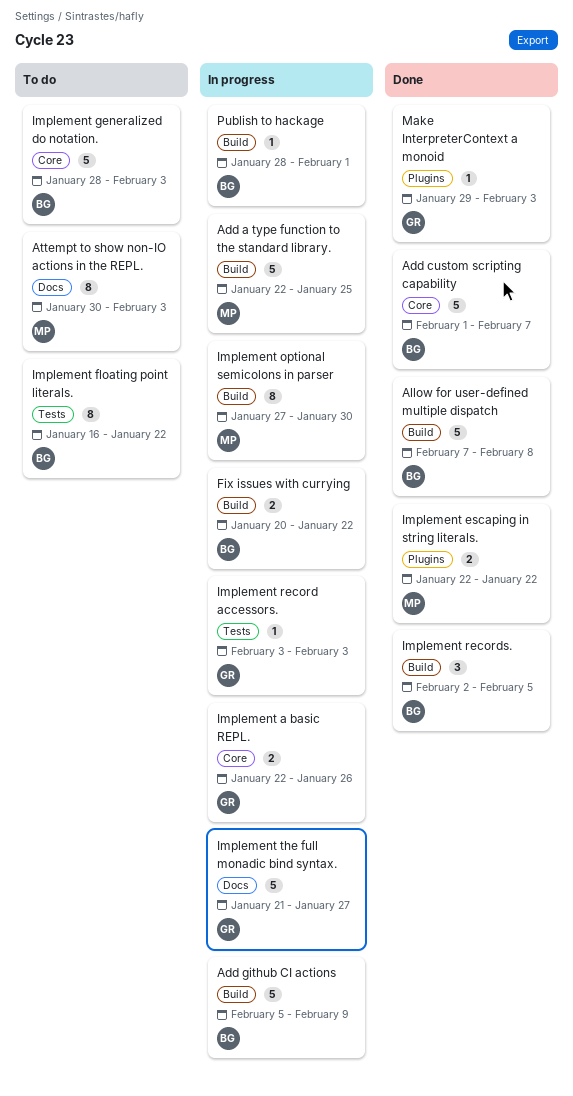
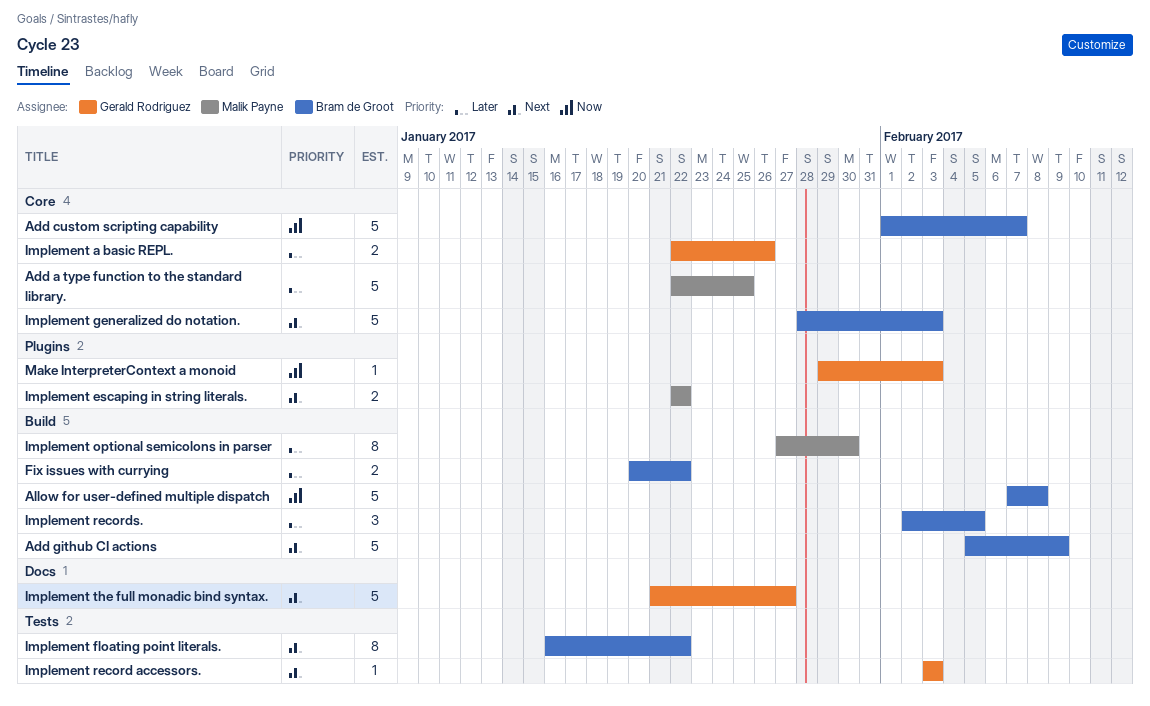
Add a type function to the standard library., label: Build -> Core
Attempt to show non-IO actions in the REPL.: present -> none
Publish to hackage: present -> none

